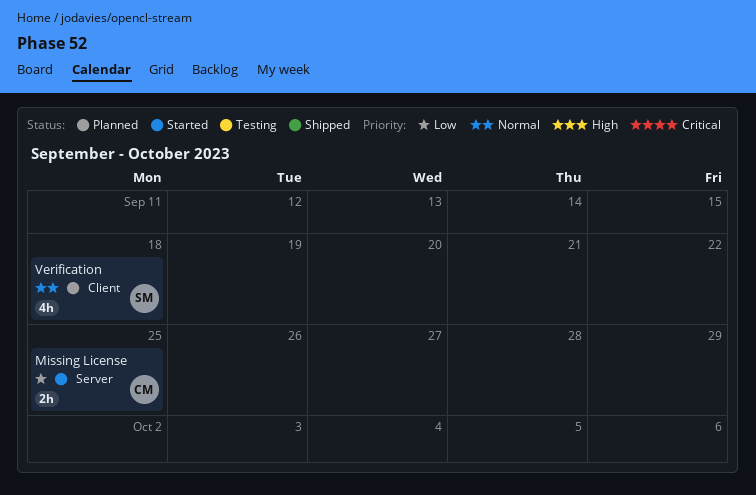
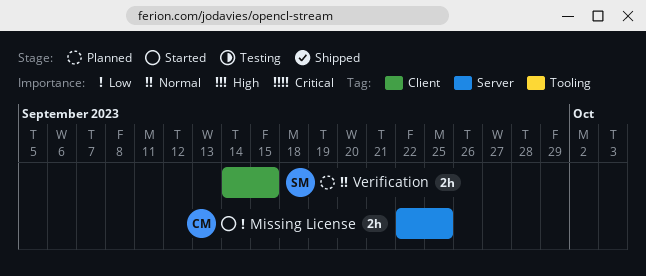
Verification, estimate: 4h -> 2h
Verification, due: Sep 18 -> Sep 15

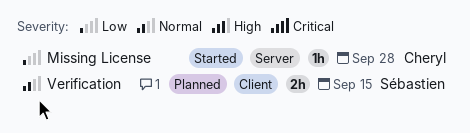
Missing License, estimate: 2h -> 1h
Missing License, due: Sep 25 -> Sep 28

